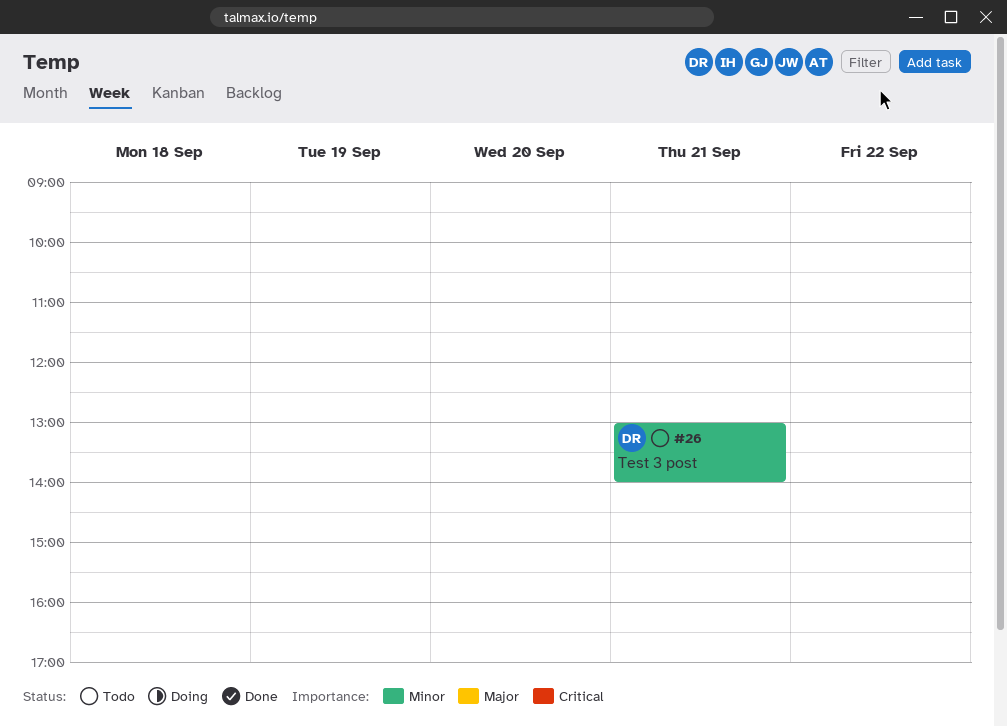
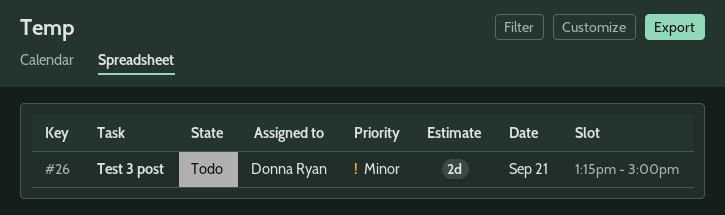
#26, begins: 13:00 -> 13:15
#26, ends: 14:00 -> 15:00

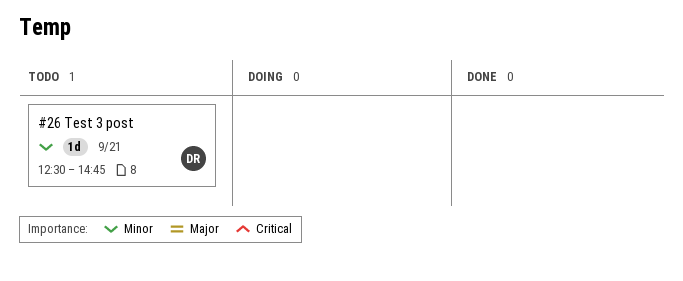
#26, estimate: 2d -> 1d
#26, begins: 13:15 -> 12:30
#26, ends: 15:00 -> 14:45

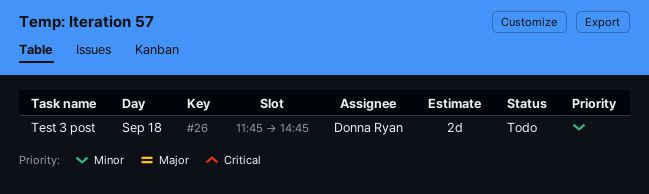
#26, estimate: 1d -> 2d
#26, day: Sep 21 -> Sep 18
#26, begins: 12:30 -> 11:45

